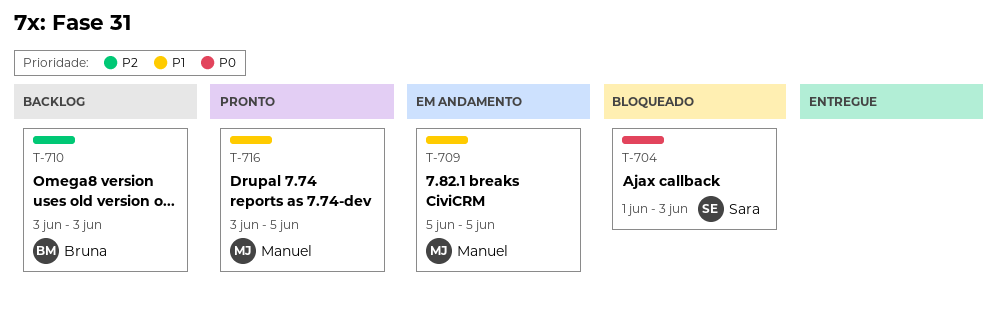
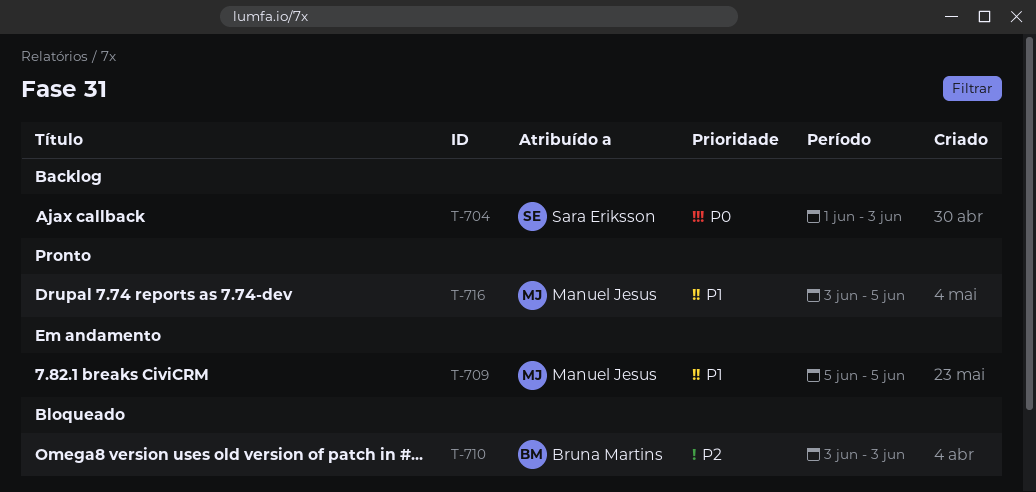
T-704, status: Bloqueado -> Backlog
T-710, status: Backlog -> Bloqueado

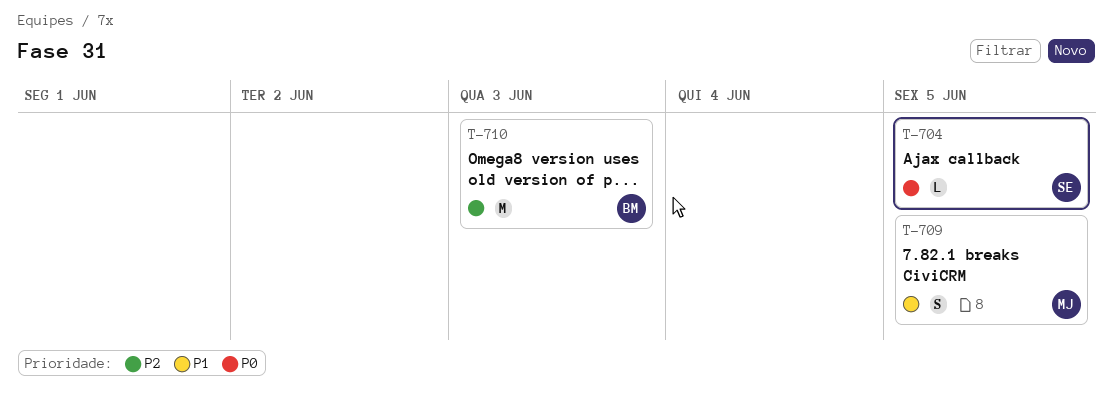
T-704, due: Jun 3 -> Jun 5
T-716: present -> none

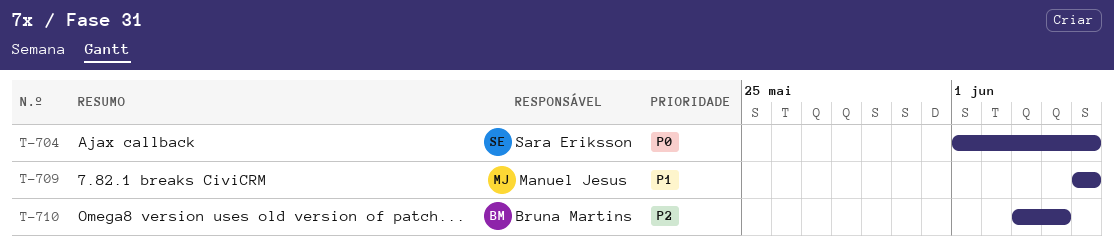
T-710, due: Jun 3 -> Jun 4

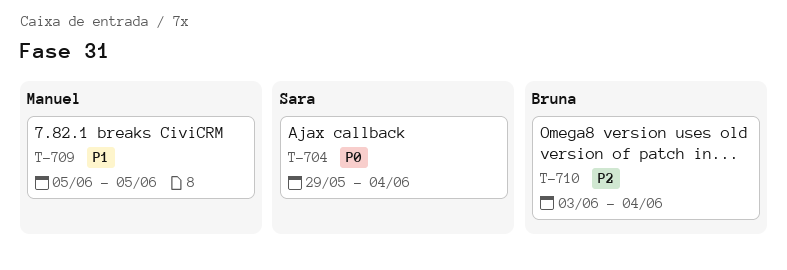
T-704, start: Jun 1 -> May 29
T-704, due: Jun 5 -> Jun 4

